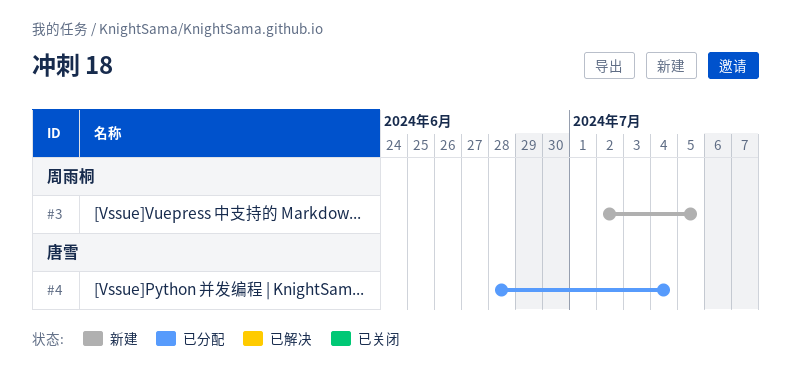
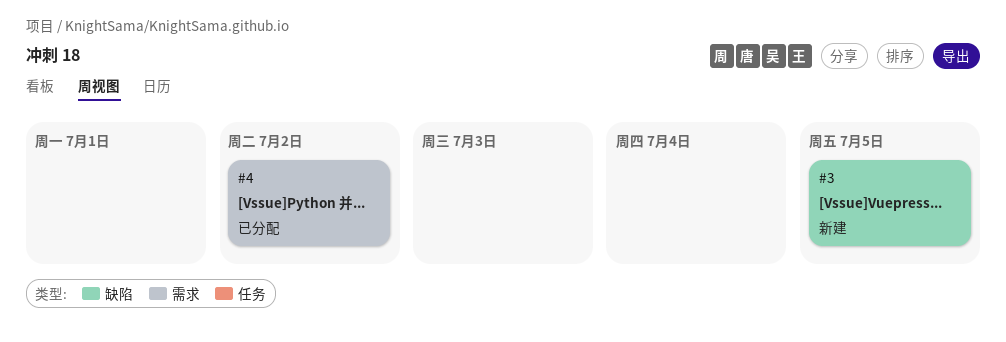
#4, due: Jul 4 -> Jul 2

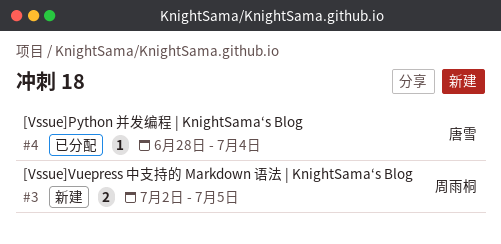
#4, due: Jul 2 -> Jul 4

